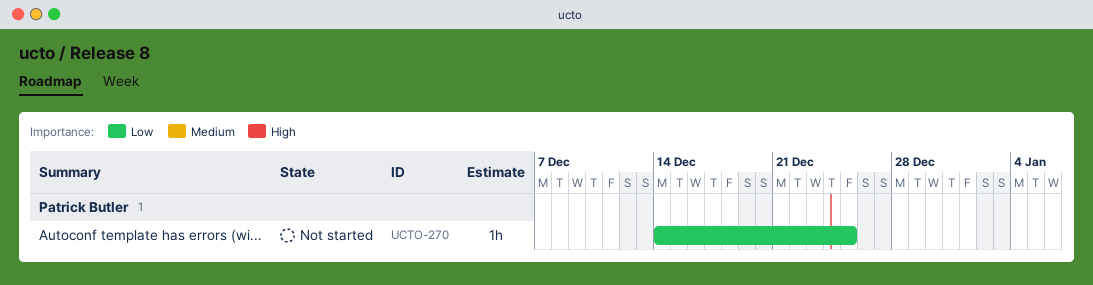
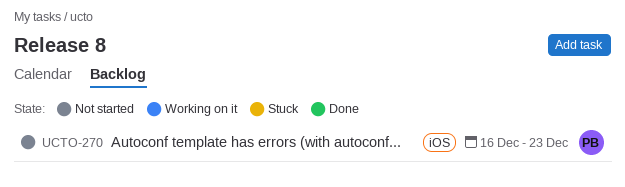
UCTO-270, start: Dec 14 -> Dec 16
UCTO-270, due: Dec 25 -> Dec 23

